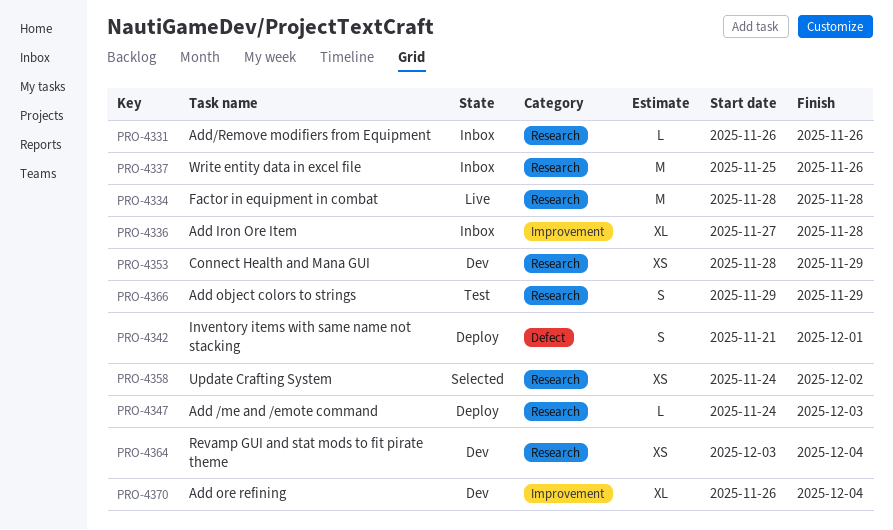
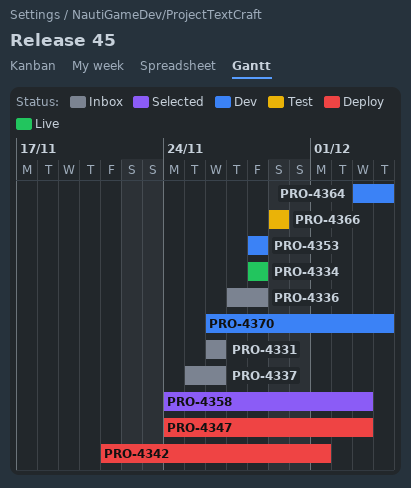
PRO-4353, due: Nov 29 -> Nov 28
PRO-4358, due: Dec 2 -> Dec 3

